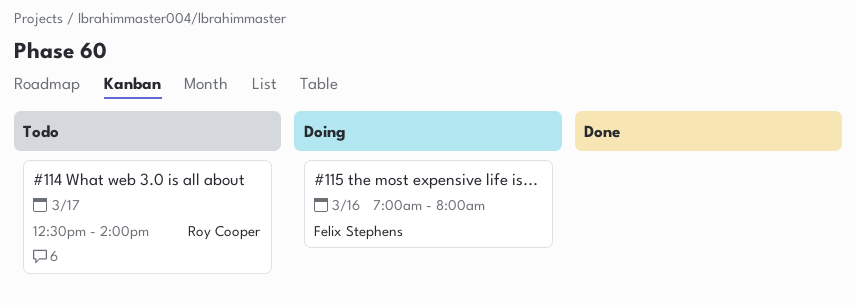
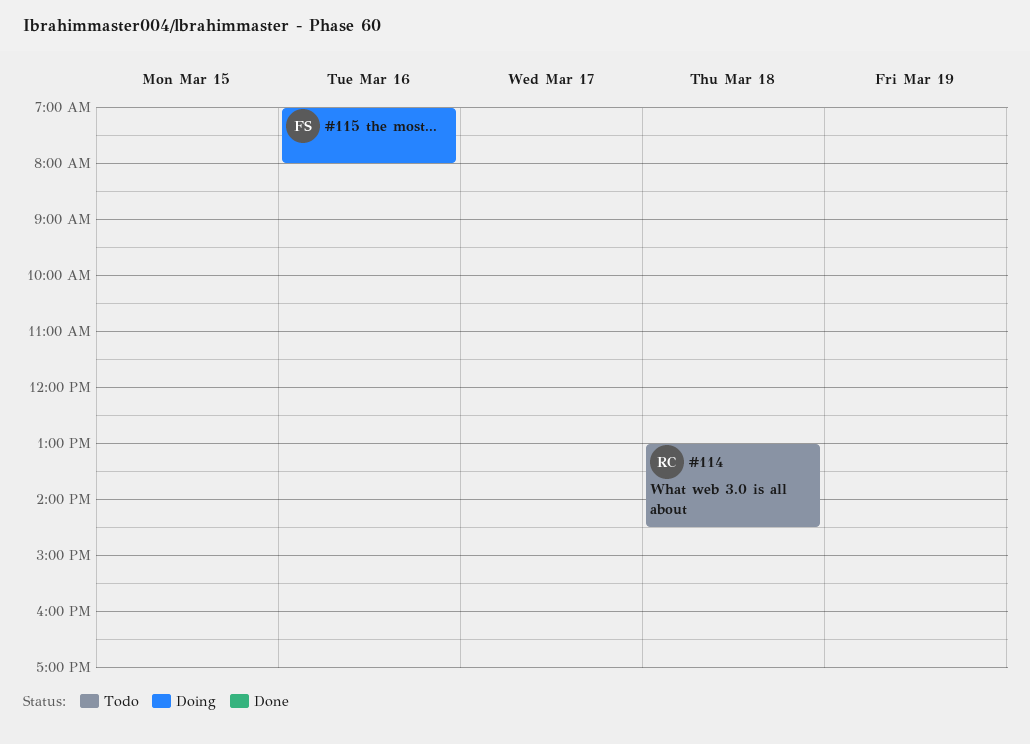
#114, day: Mar 17 -> Mar 18
#114, begins: 12:30 -> 13:00
#114, ends: 14:00 -> 14:30

